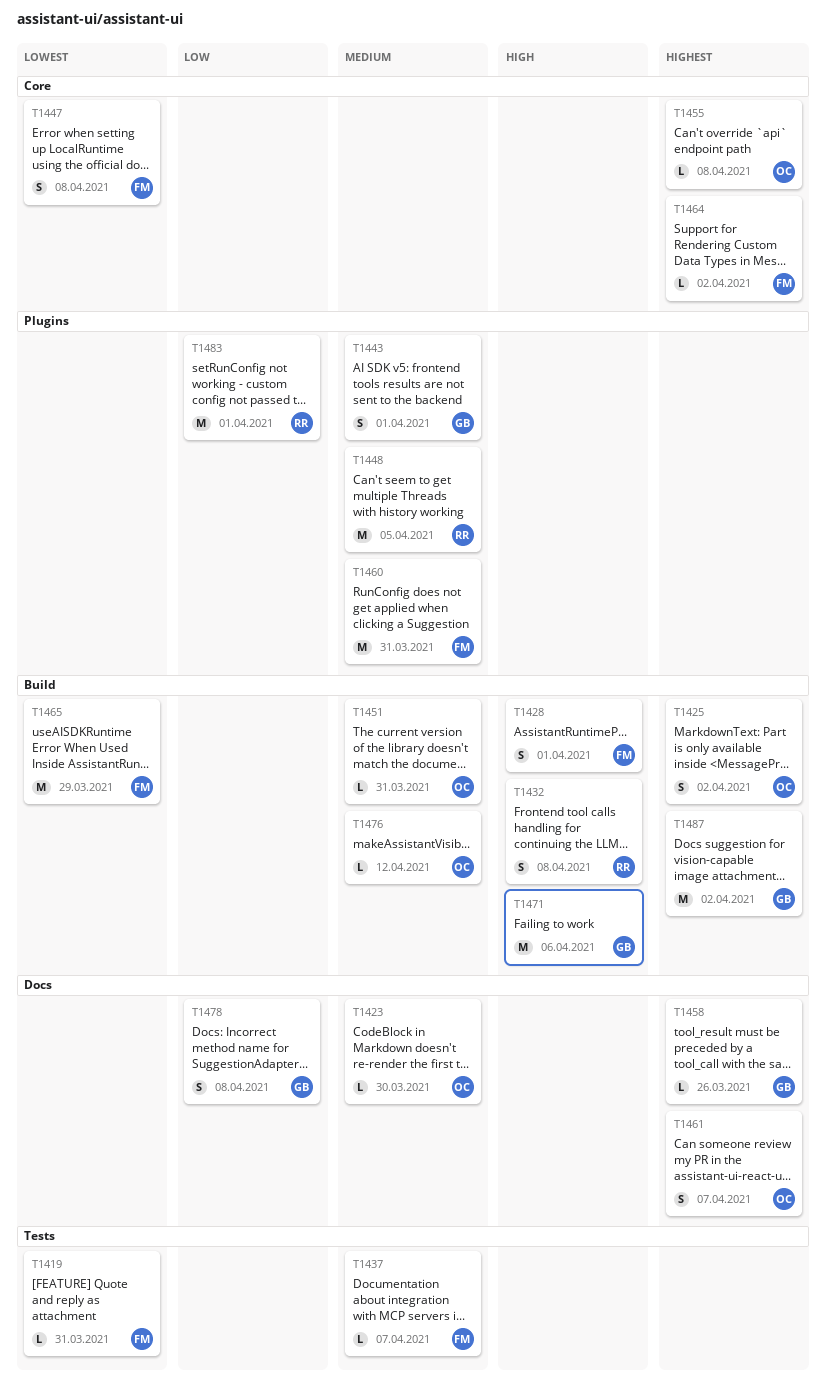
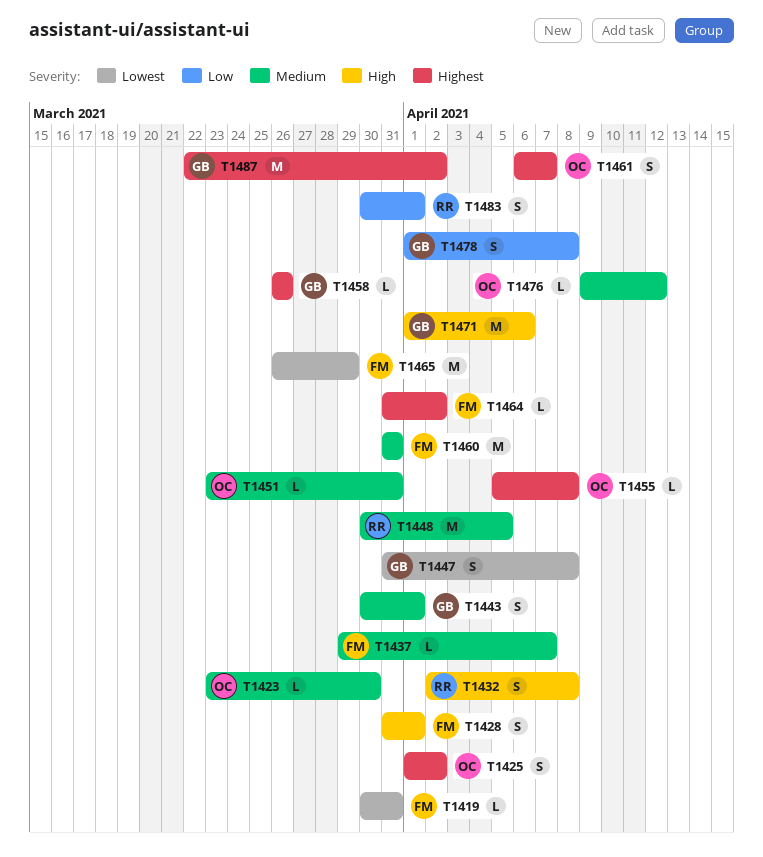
T1447, owner: FM -> GB
T1483, estimate: M -> S

